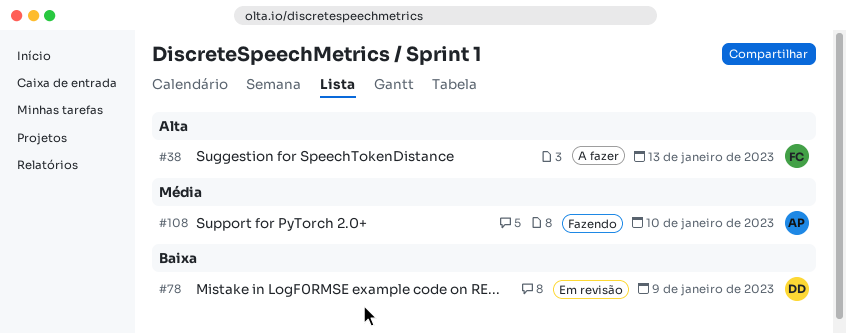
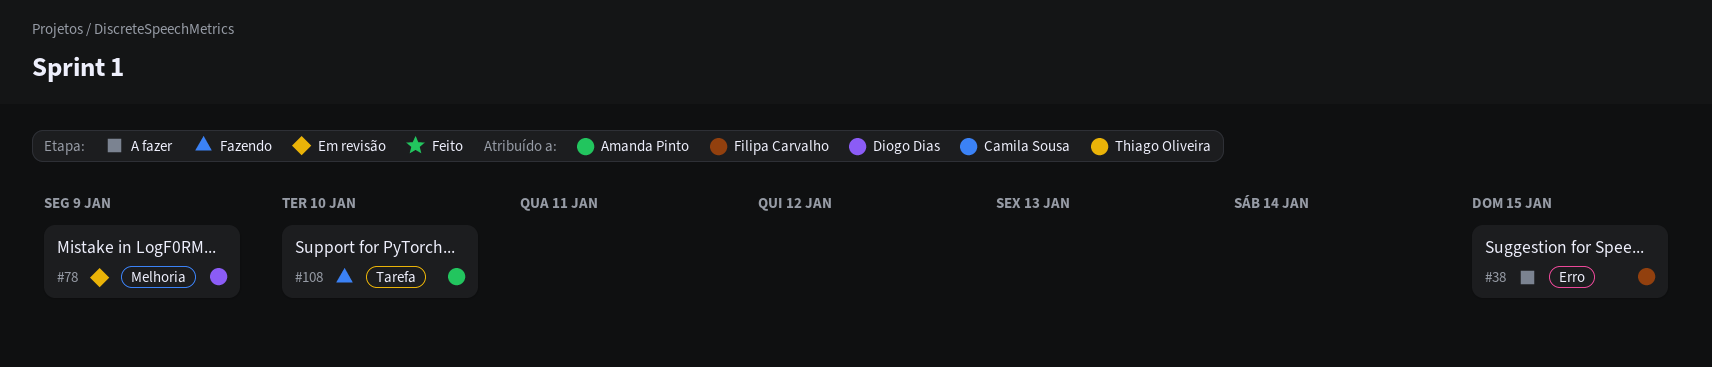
#38, due: Jan 13 -> Jan 15

